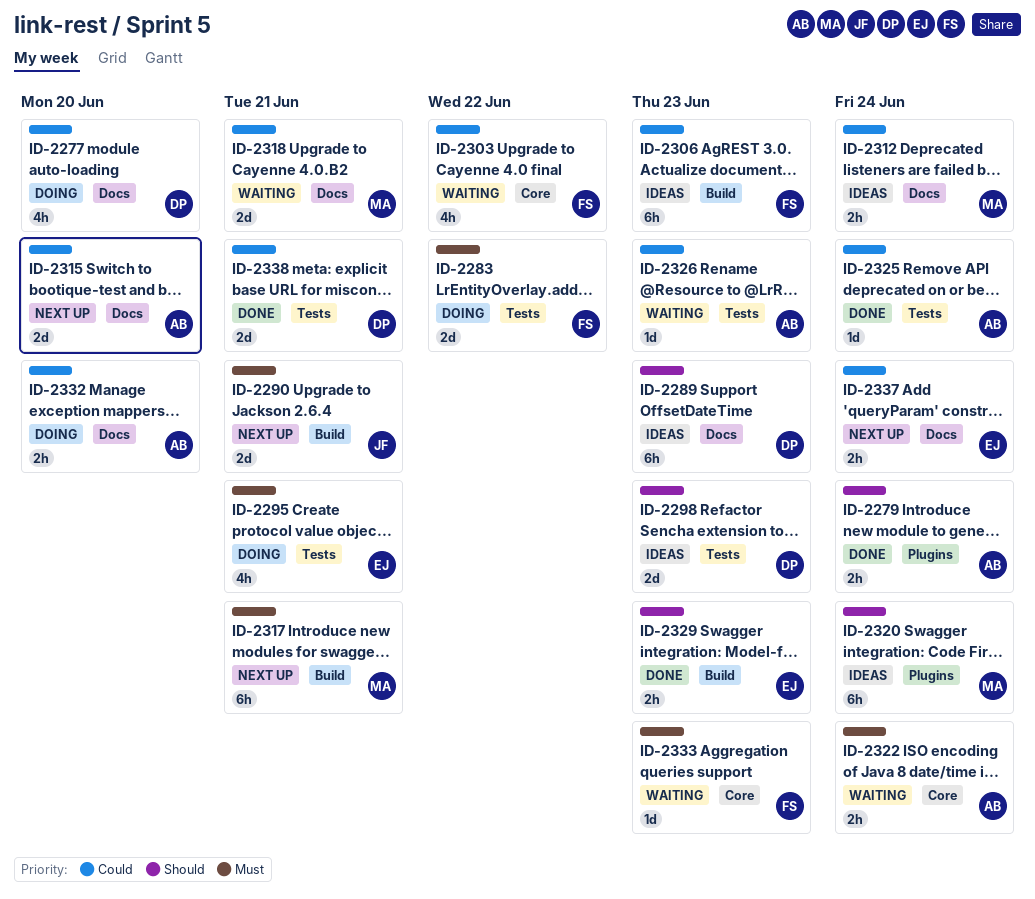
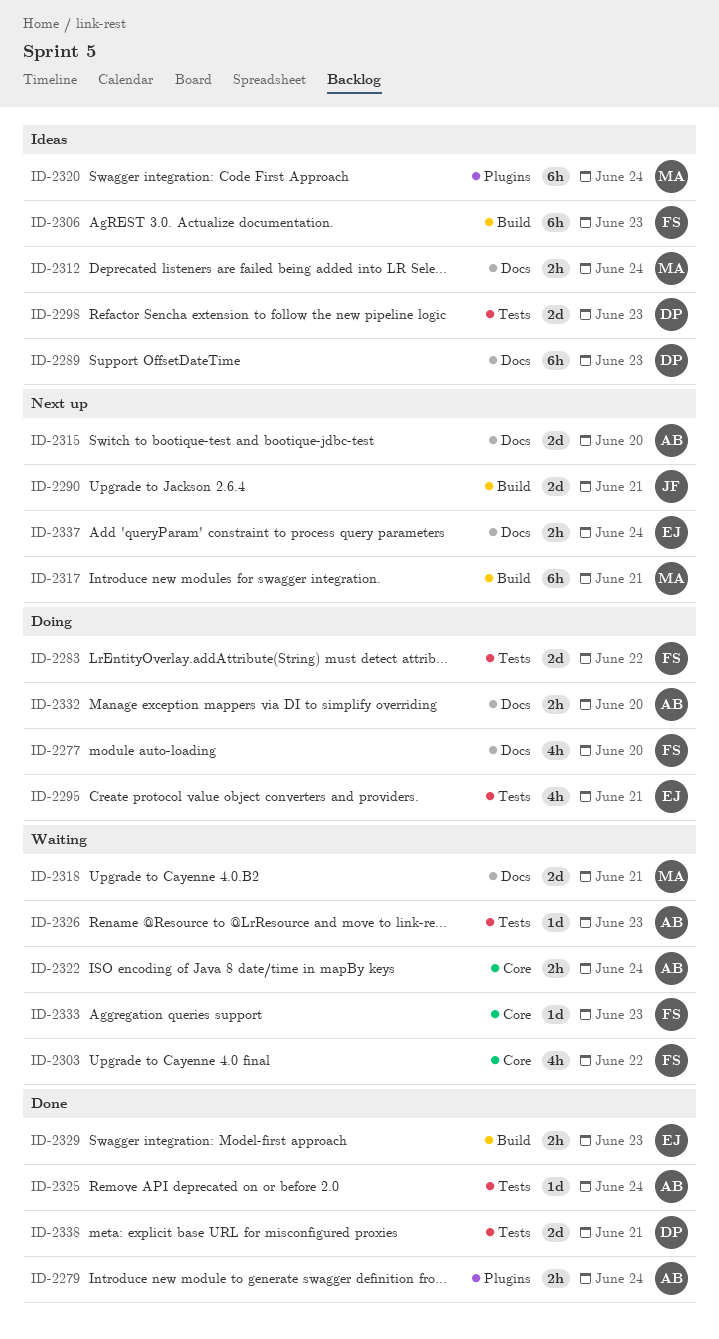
ID-2277, owner: DP -> FS

